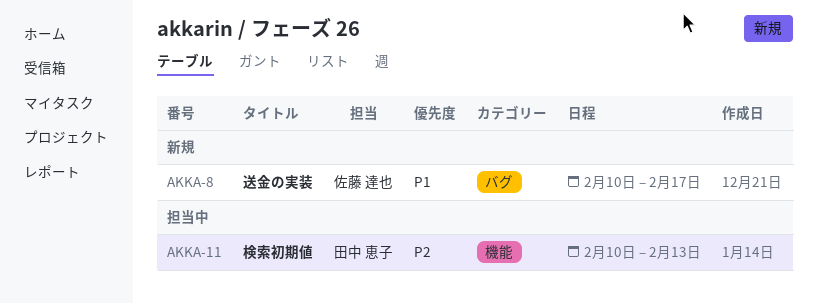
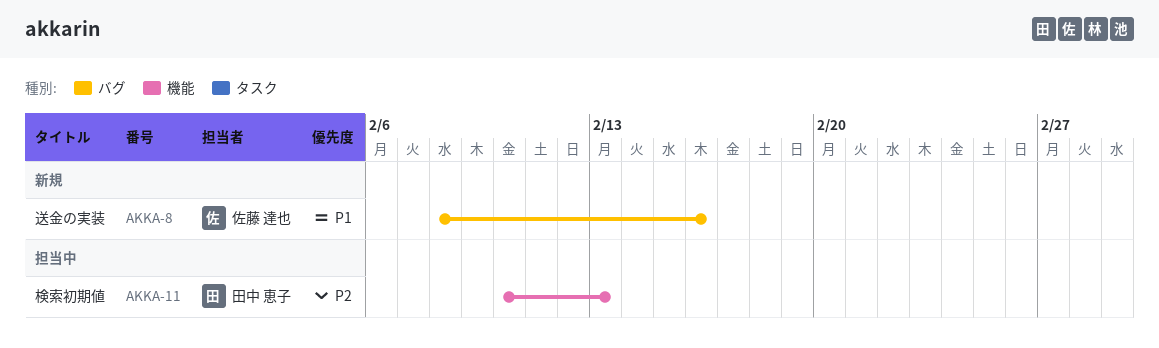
AKKA-8, start: Feb 10 -> Feb 8
AKKA-8, due: Feb 17 -> Feb 16

